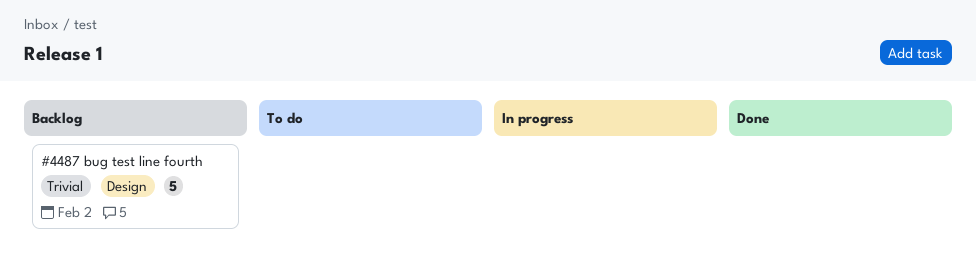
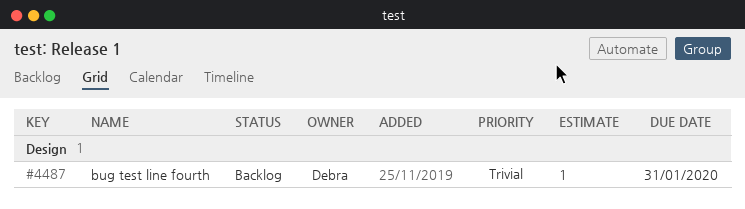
#4487, estimate: 5 -> 1
#4487, due: Feb 2 -> Jan 31

